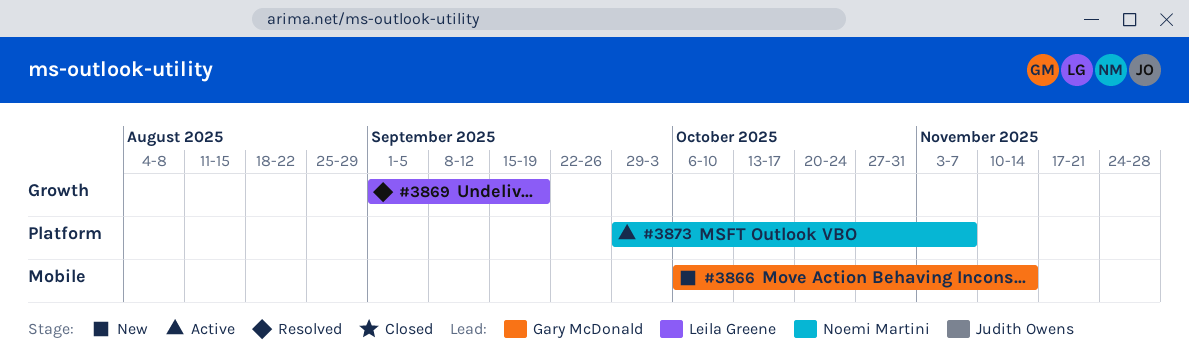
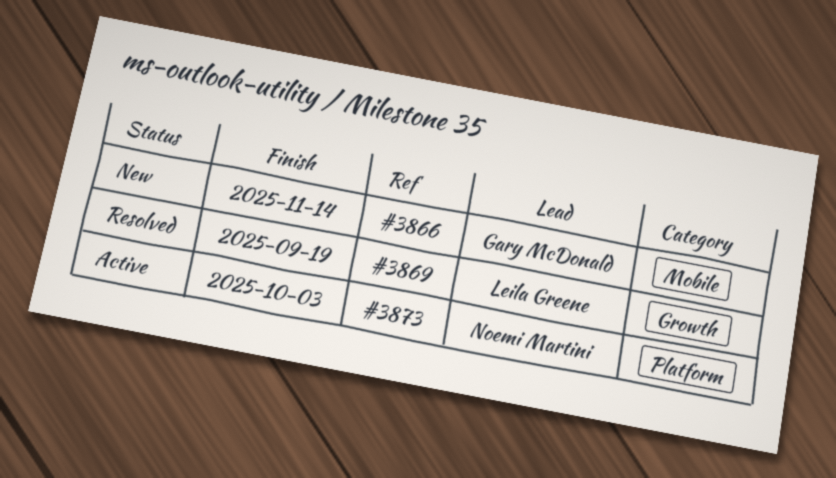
#3873, due: Nov 7 -> Oct 3

